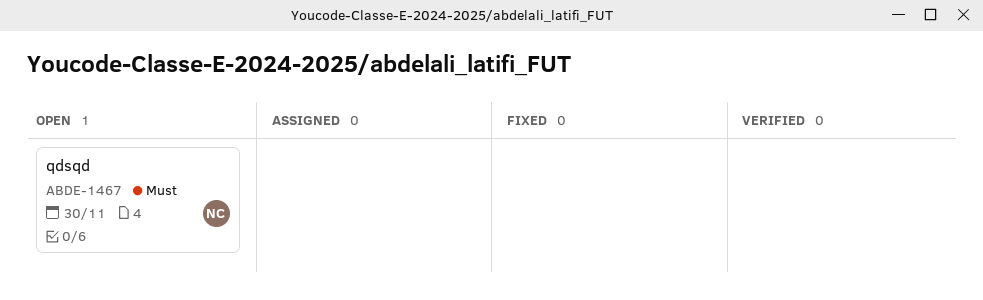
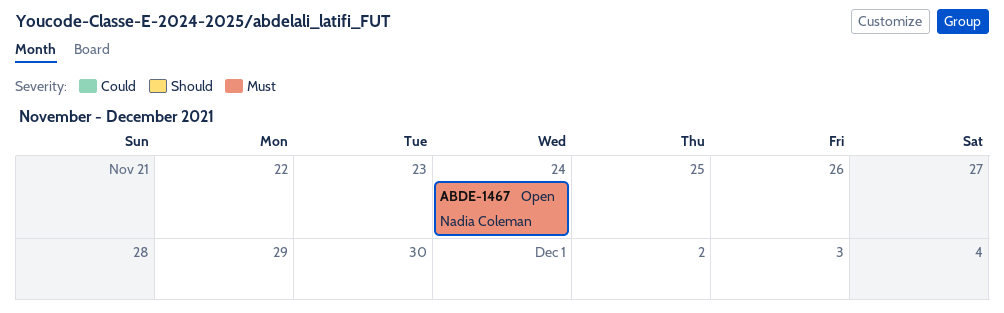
ABDE-1467, due: Nov 30 -> Nov 24

